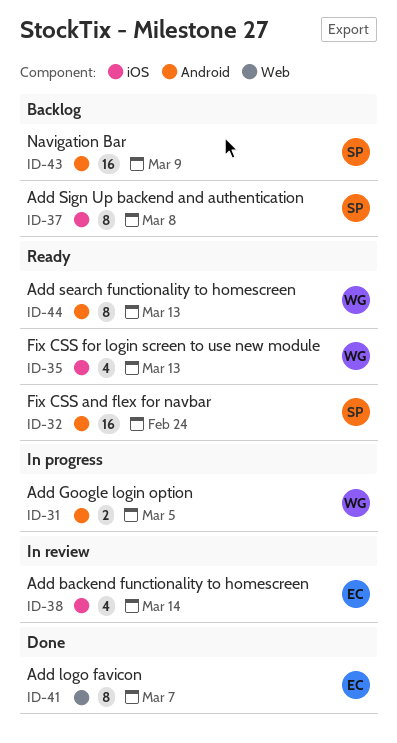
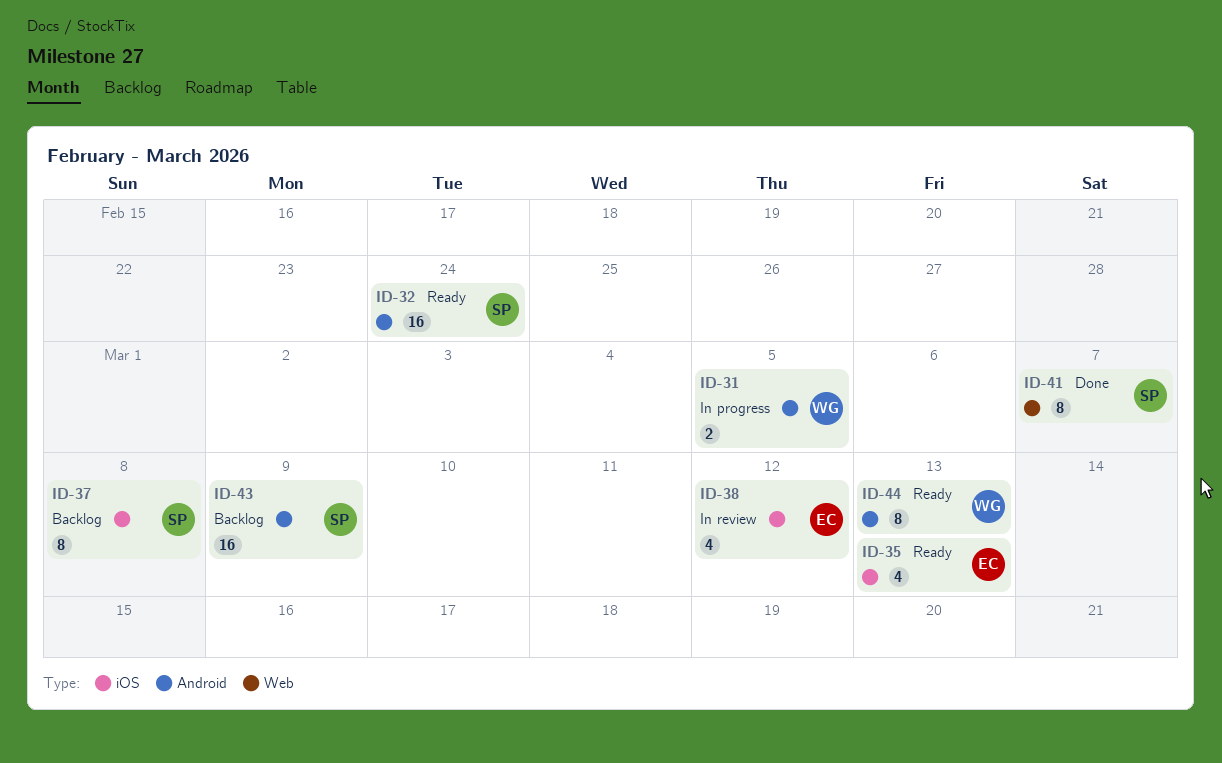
ID-35, owner: WG -> EC
ID-38, due: Mar 14 -> Mar 12
ID-41, owner: EC -> SP

